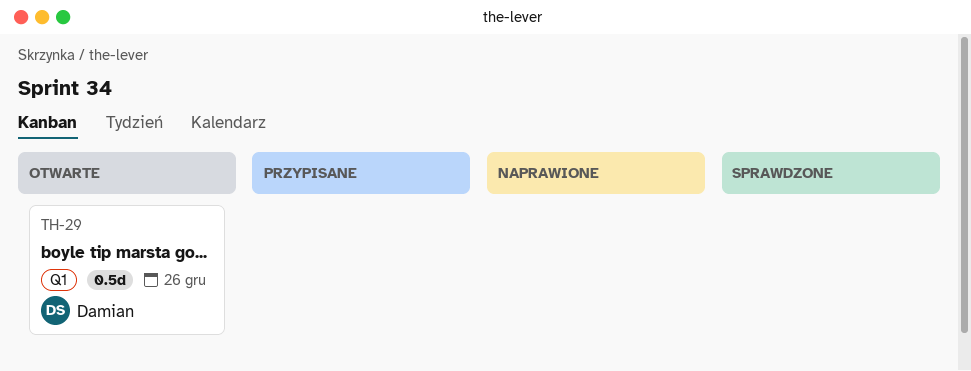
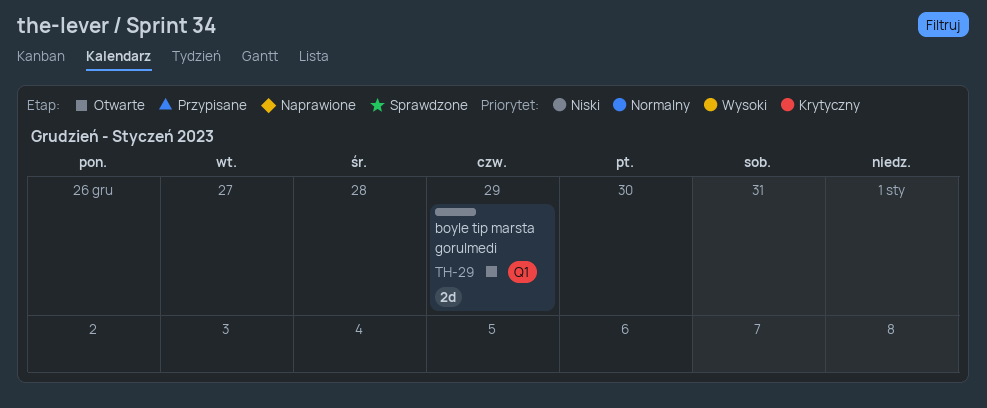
TH-29, estimate: 0.5d -> 2d
TH-29, due: Dec 26 -> Dec 29

